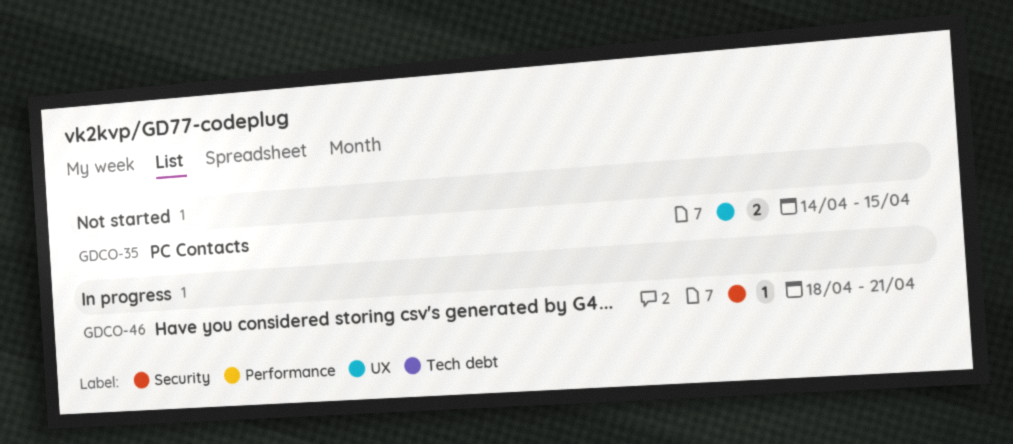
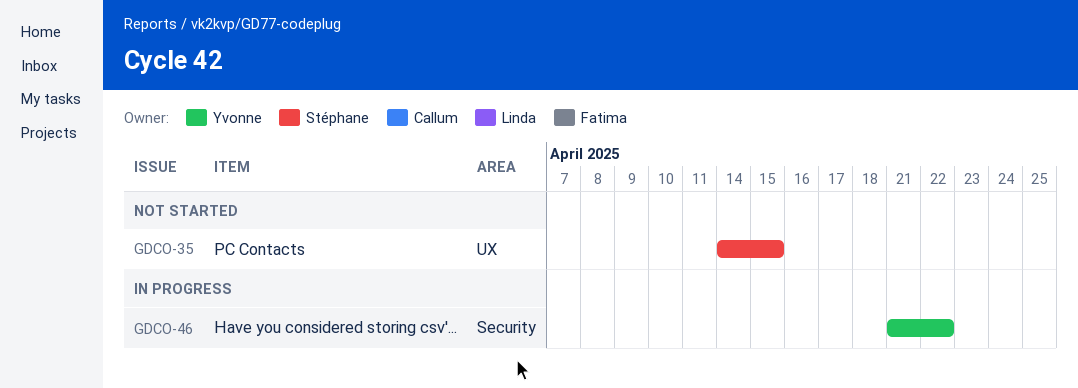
GDCO-46, start: Apr 18 -> Apr 21
GDCO-46, due: Apr 21 -> Apr 22

